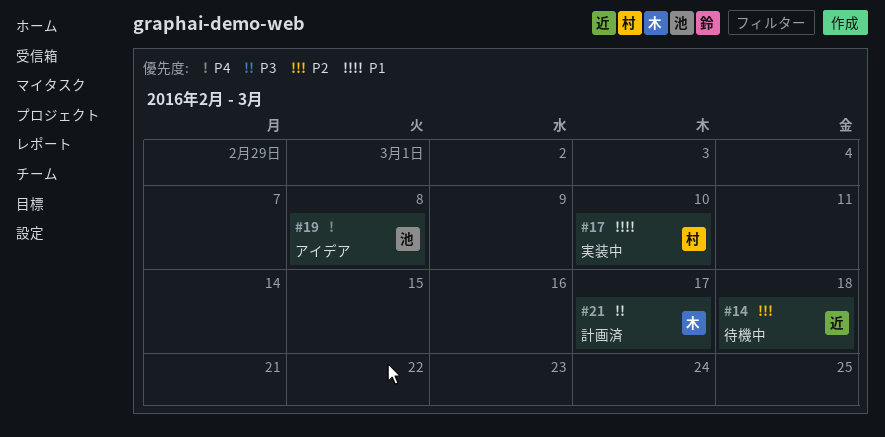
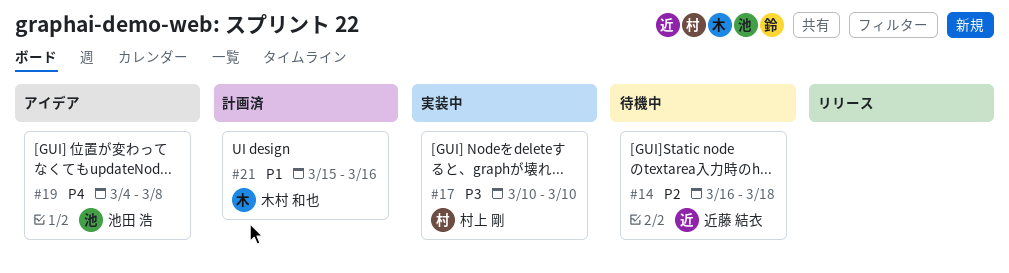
#17, priority: P1 -> P3
#21, priority: P3 -> P1
#21, due: Mar 17 -> Mar 16

